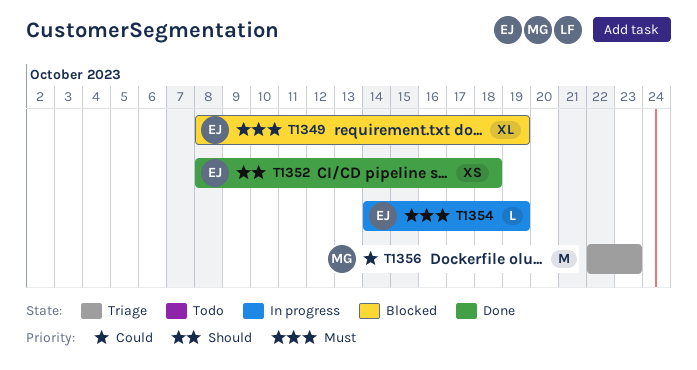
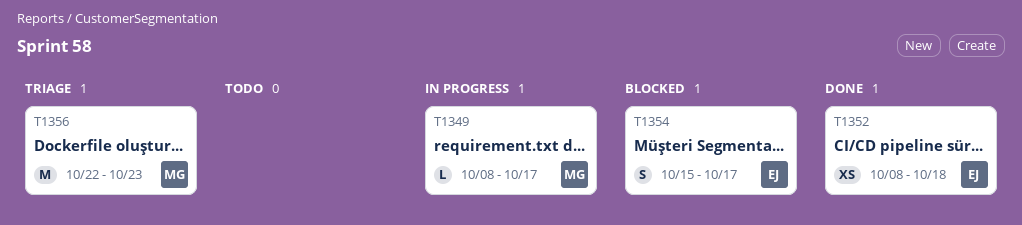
T1349, status: Blocked -> In progress
T1349, owner: EJ -> MG
T1349, estimate: XL -> L
T1349, due: Oct 19 -> Oct 17
T1354, status: In progress -> Blocked
T1354, estimate: L -> S
T1354, start: Oct 14 -> Oct 15
T1354, due: Oct 19 -> Oct 17

